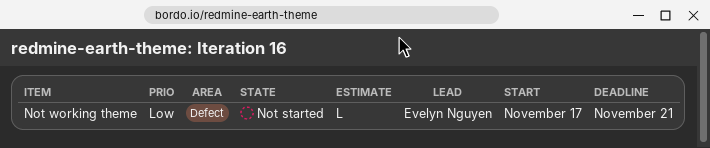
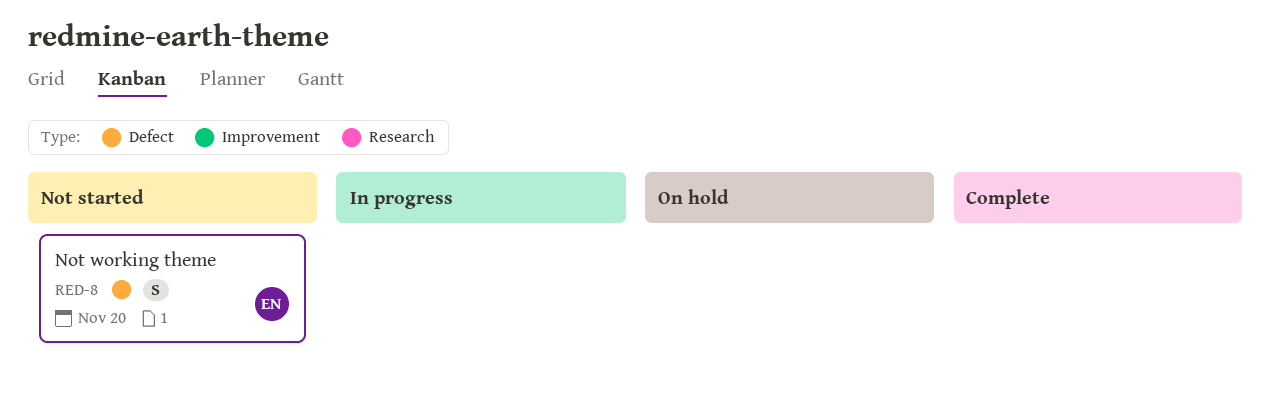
Not working theme, estimate: L -> S
Not working theme, due: Nov 21 -> Nov 20

